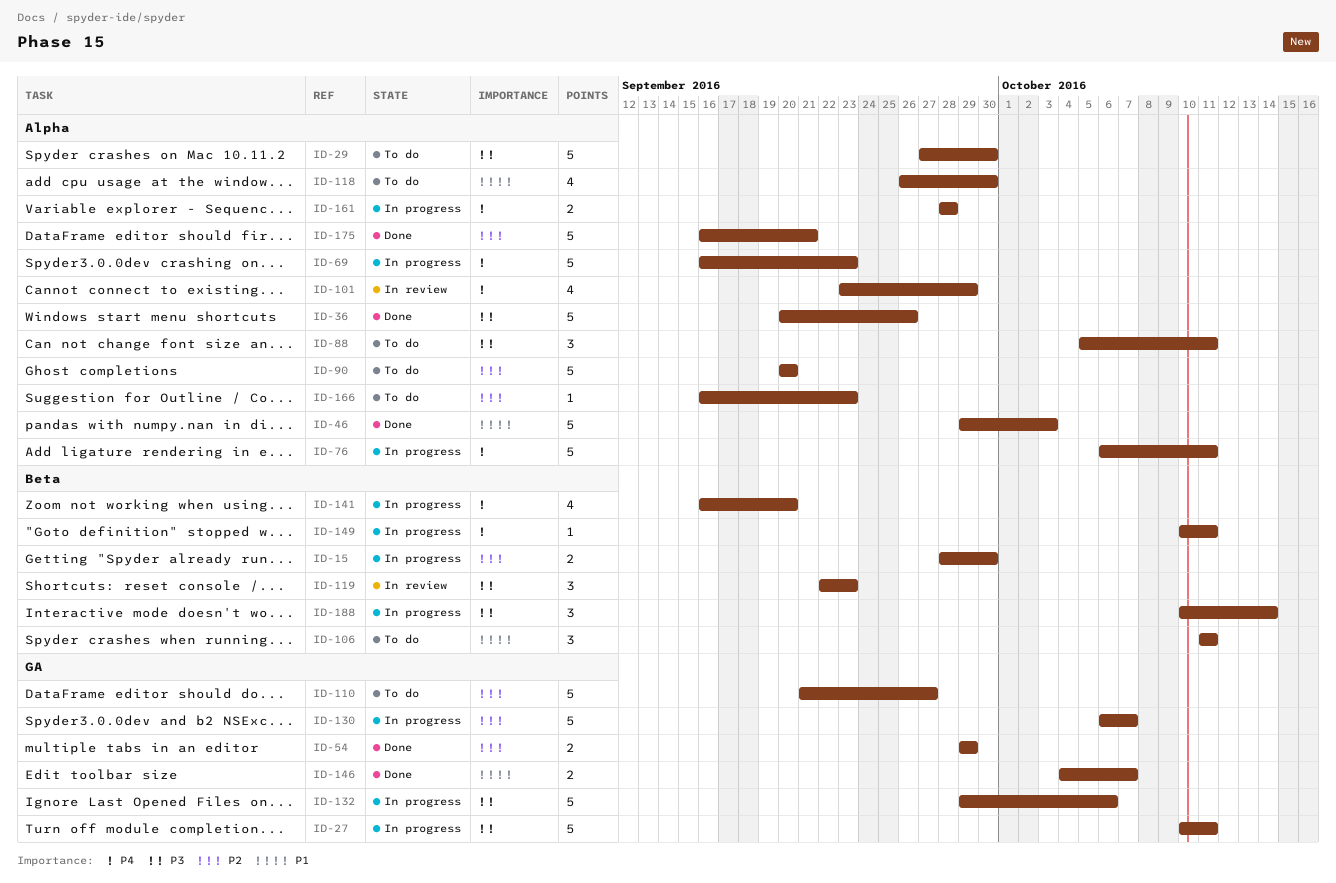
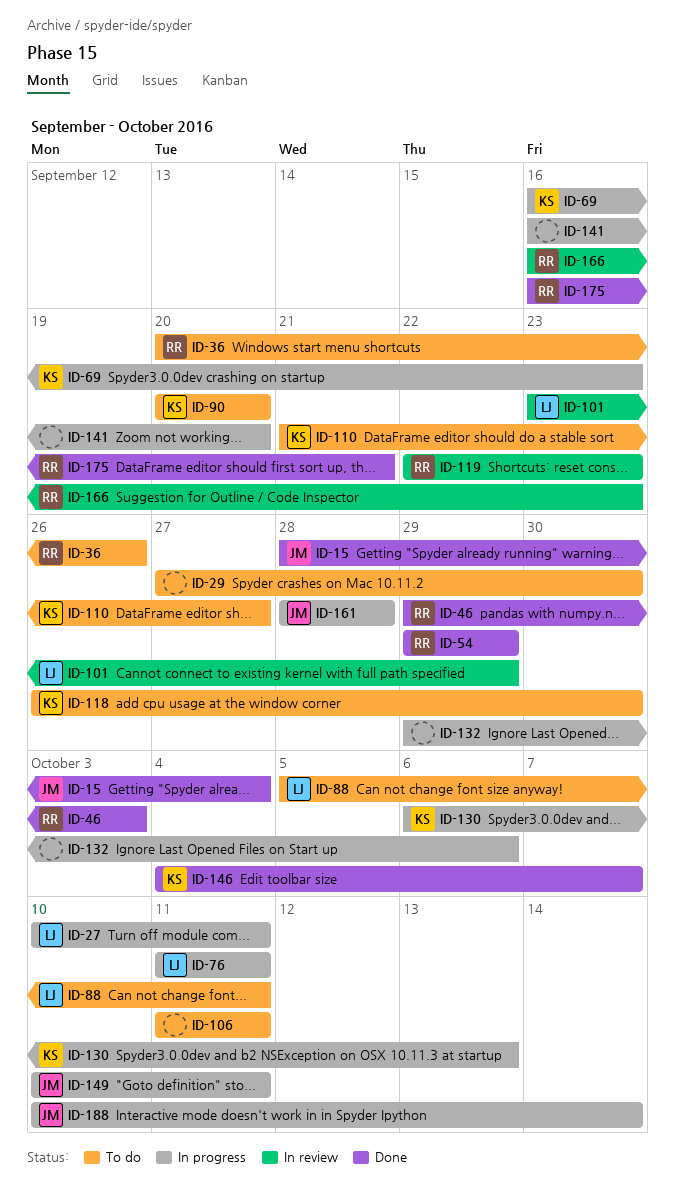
ID-15, status: In progress -> Done
ID-15, due: Sep 30 -> Oct 4
ID-36, status: Done -> To do
ID-76, start: Oct 6 -> Oct 11
ID-130, due: Oct 7 -> Oct 13
ID-166, status: To do -> In review

